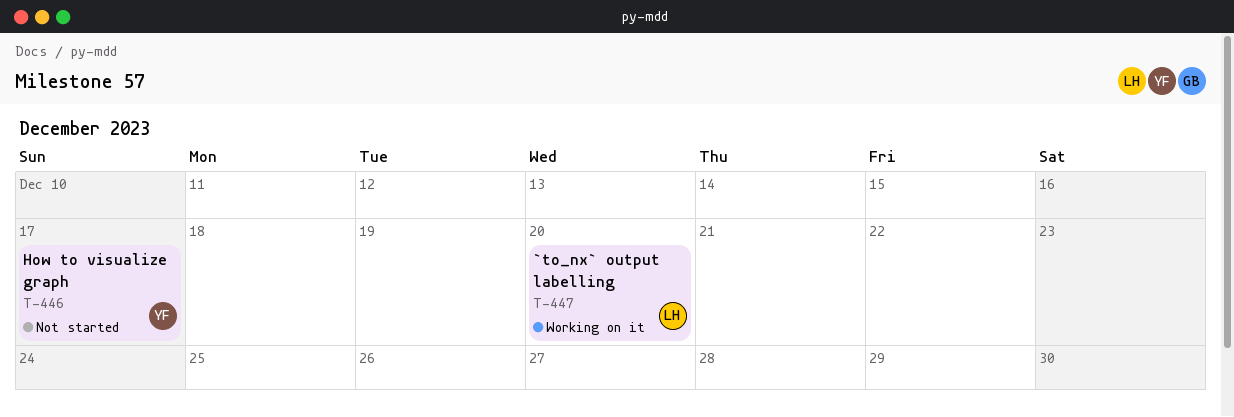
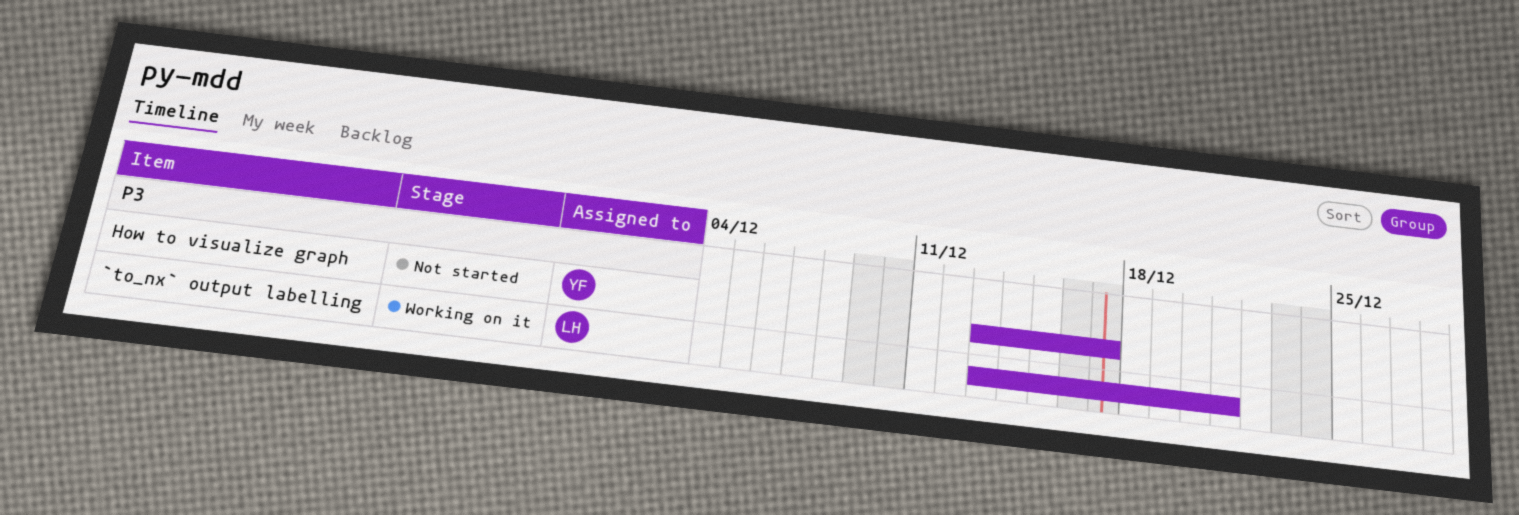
`to_nx` output labelling, due: Dec 20 -> Dec 21

